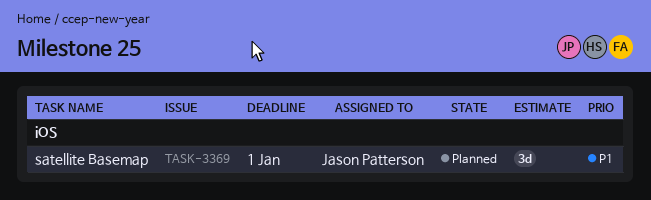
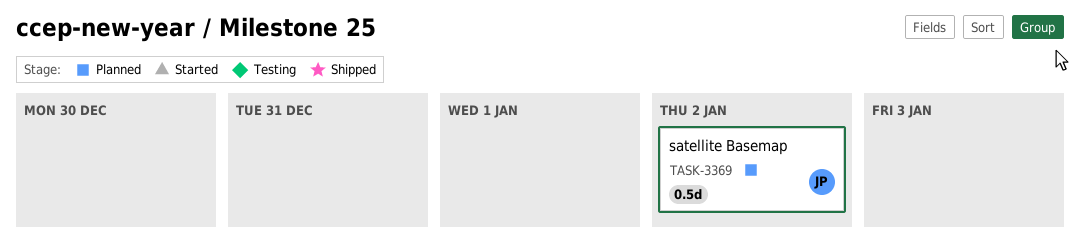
TASK-3369, estimate: 3d -> 0.5d
TASK-3369, due: Jan 1 -> Jan 2

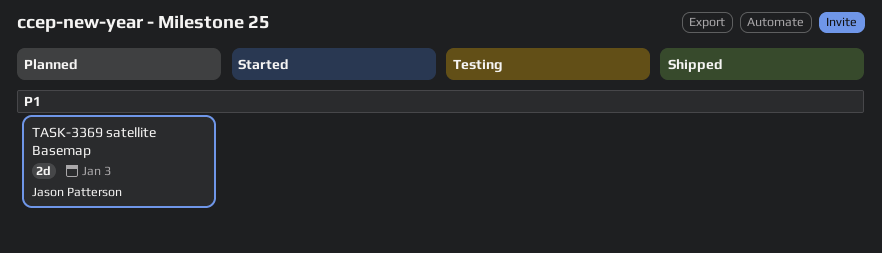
TASK-3369, estimate: 0.5d -> 2d
TASK-3369, due: Jan 2 -> Jan 3

